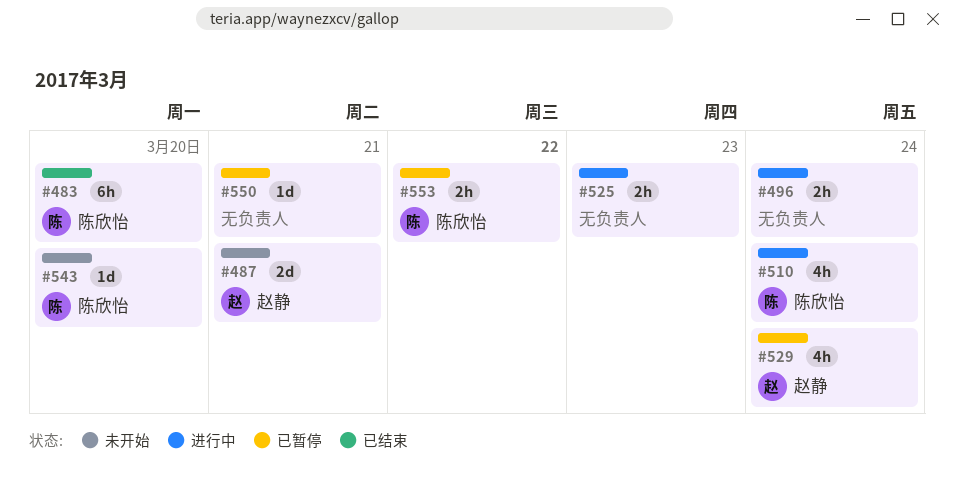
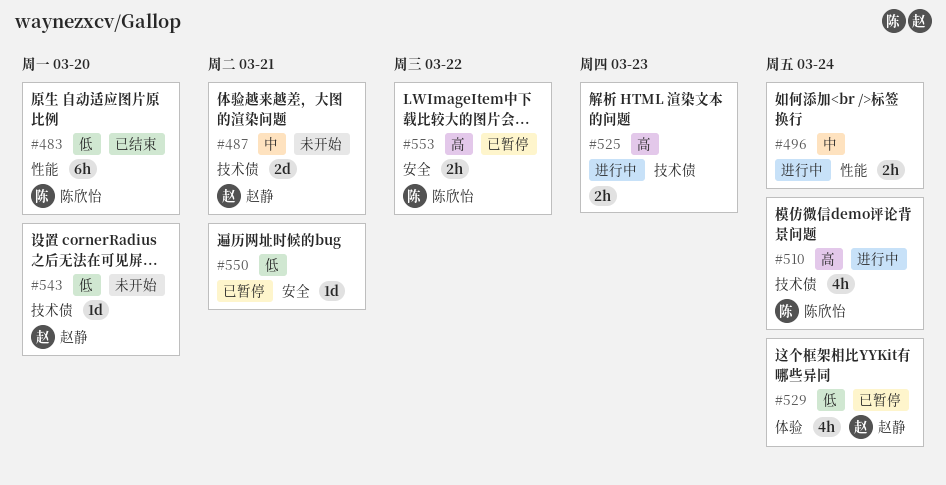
#543, owner: 陈欣怡 -> 赵静

